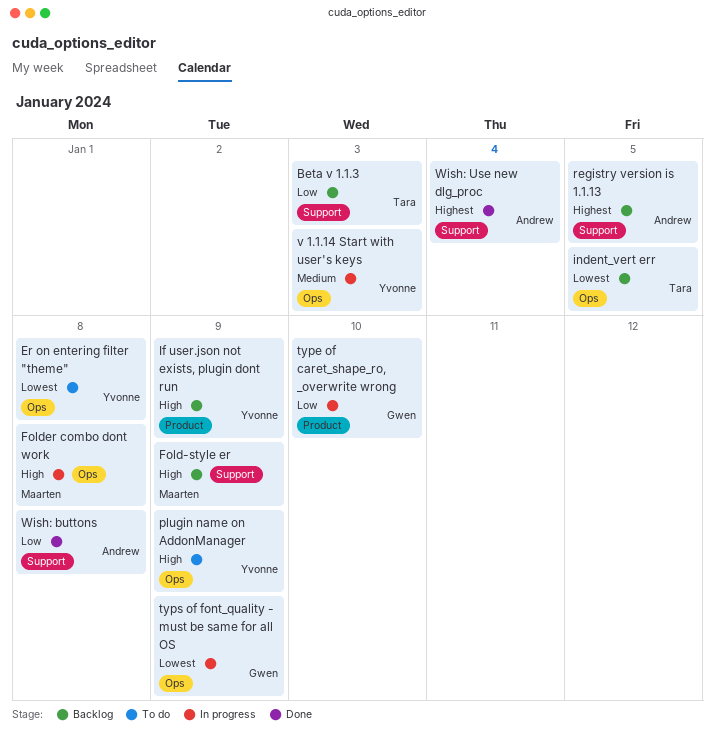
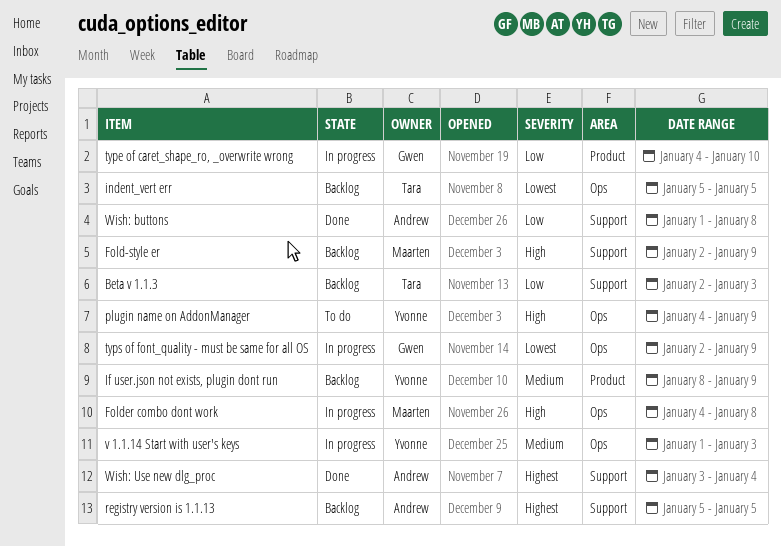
Er on entering filter "theme": present -> none
If user.json not exists, plugin dont run, priority: High -> Medium

